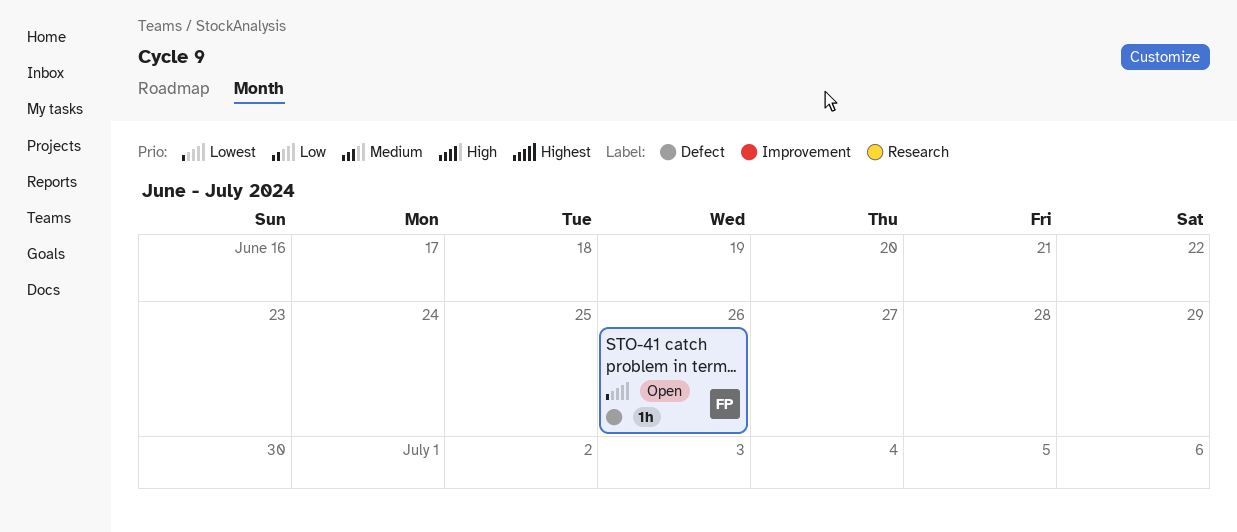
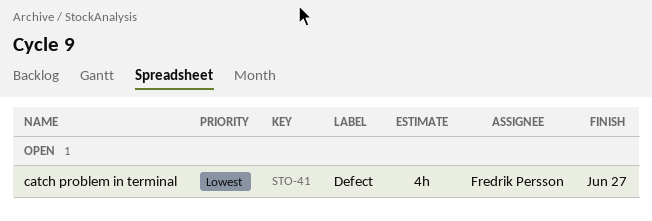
STO-41, estimate: 1h -> 4h
STO-41, due: Jun 26 -> Jun 27

